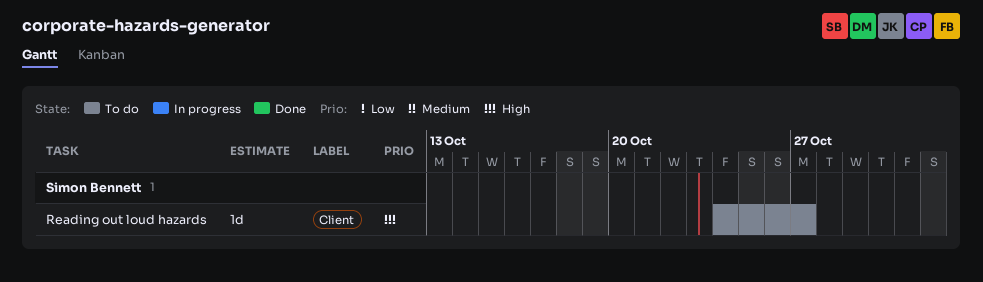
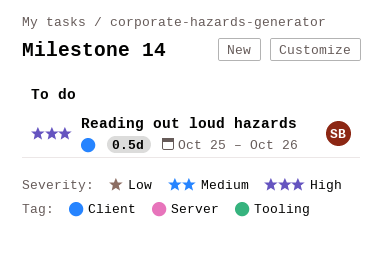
Reading out loud hazards, estimate: 1d -> 0.5d
Reading out loud hazards, start: Oct 24 -> Oct 25
Reading out loud hazards, due: Oct 27 -> Oct 26

